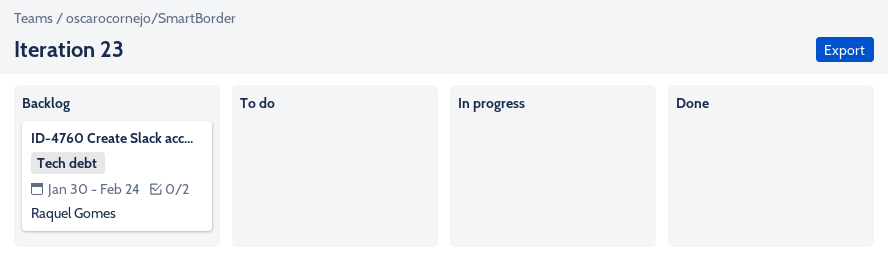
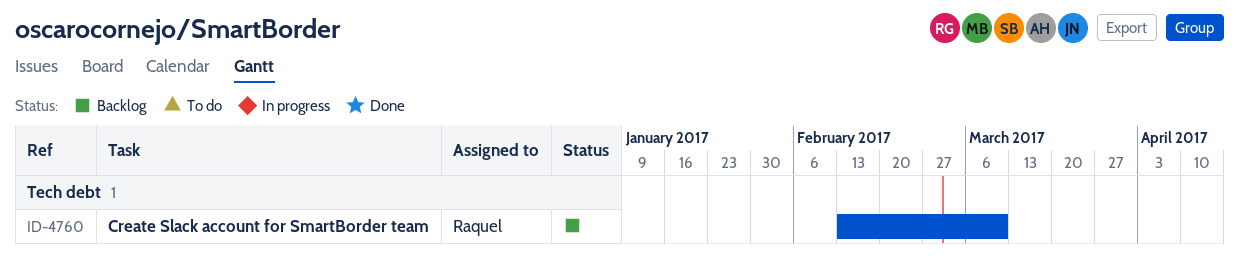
ID-4760, start: Jan 30 -> Feb 13
ID-4760, due: Feb 24 -> Mar 10

